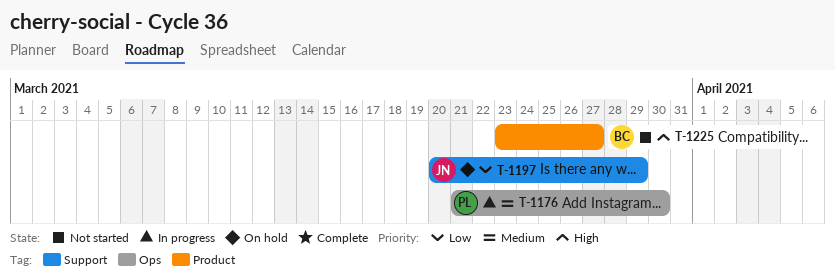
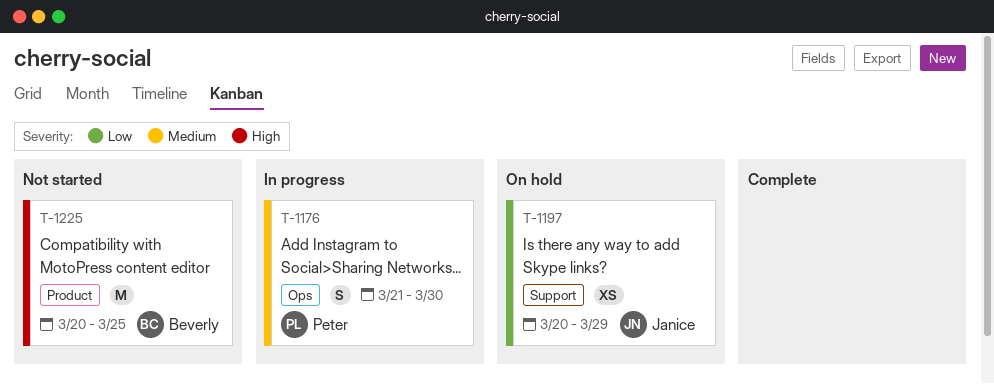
T-1225, start: Mar 23 -> Mar 20
T-1225, due: Mar 27 -> Mar 25

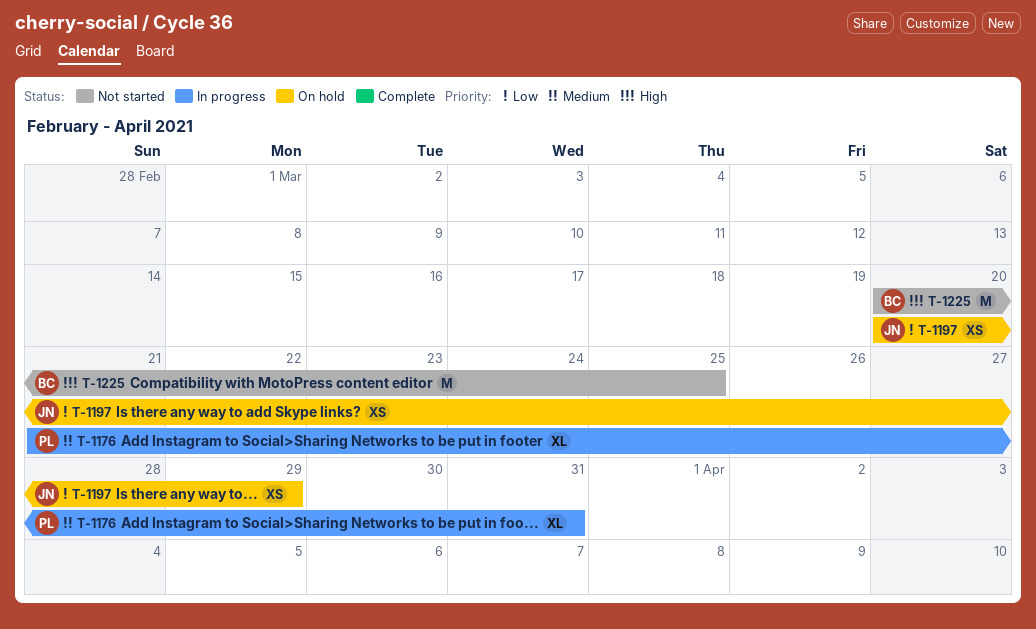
T-1176, estimate: S -> XL
T-1176, due: Mar 30 -> Mar 31

